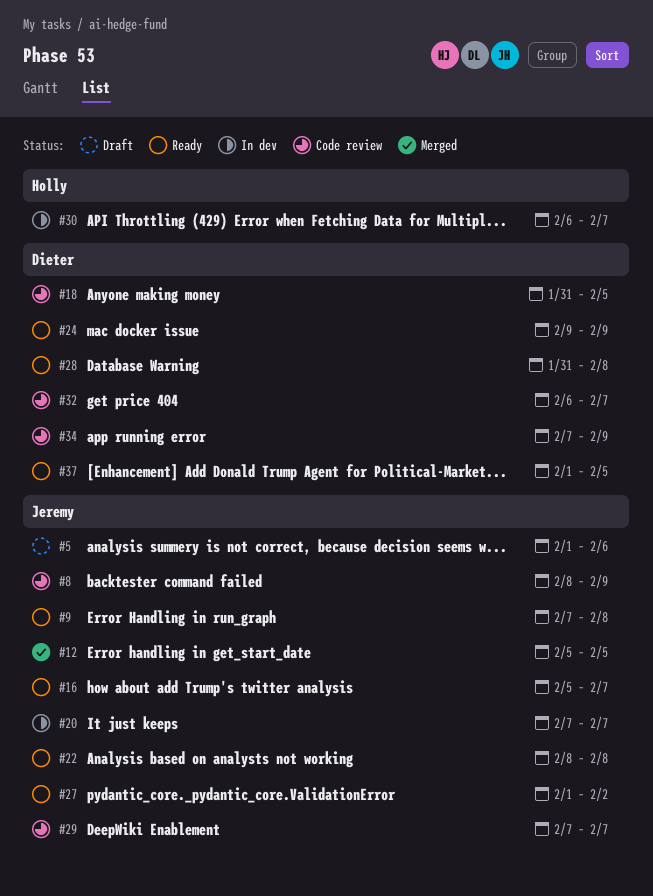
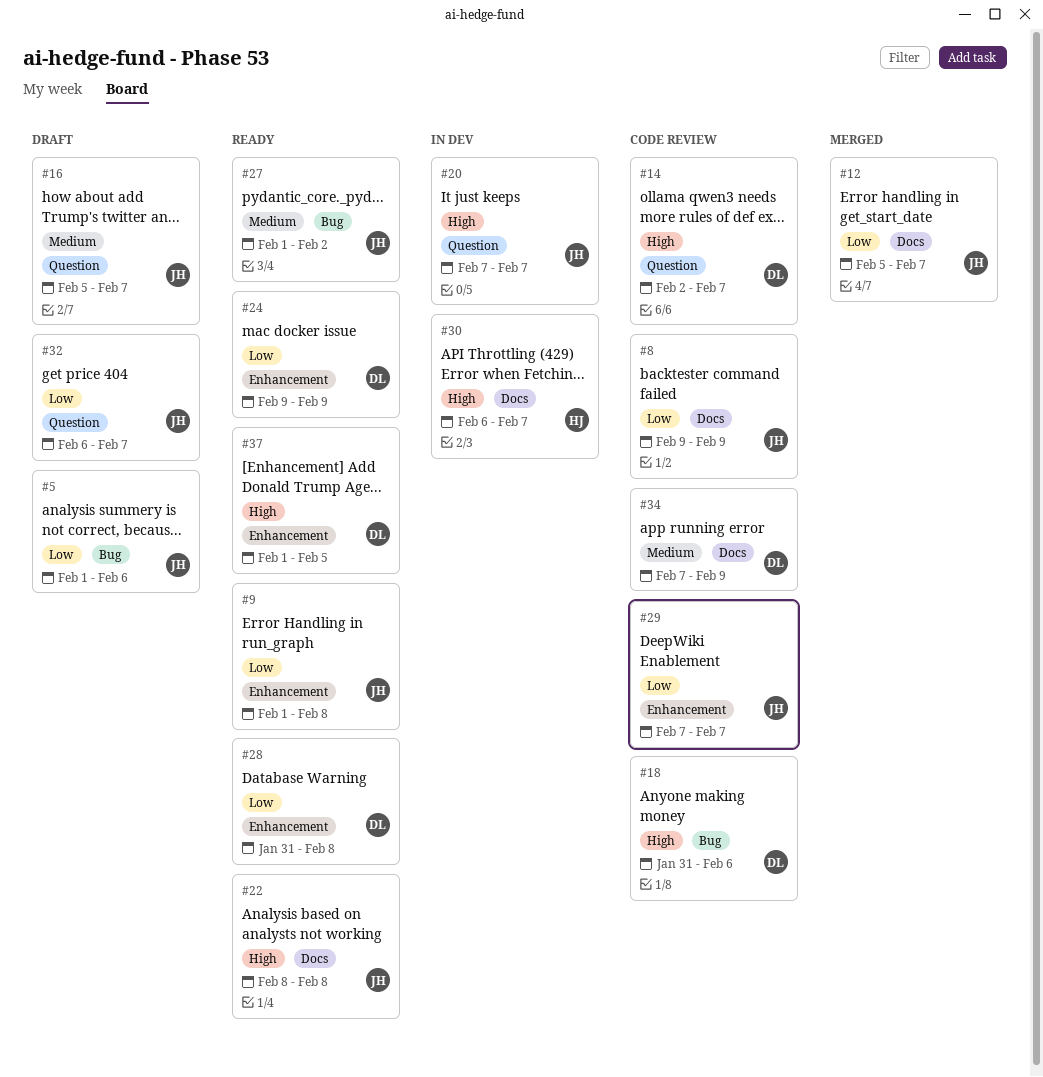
#8, start: Feb 8 -> Feb 9
#9, start: Feb 7 -> Feb 1
#12, due: Feb 5 -> Feb 7
#14: none -> present
#16, status: Ready -> Draft
#18, due: Feb 5 -> Feb 6
#32, status: Code review -> Draft
#32, owner: Dieter -> Jeremy

